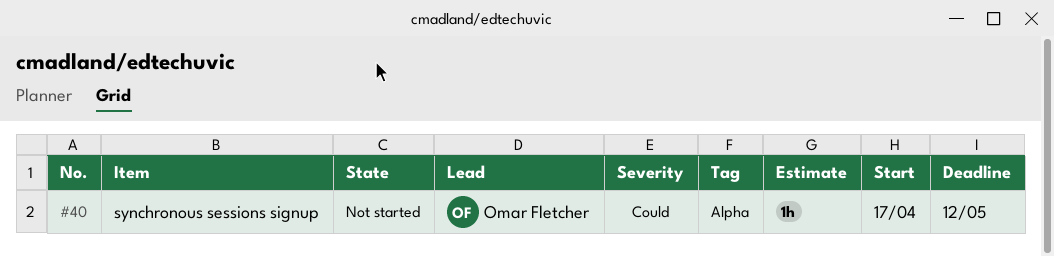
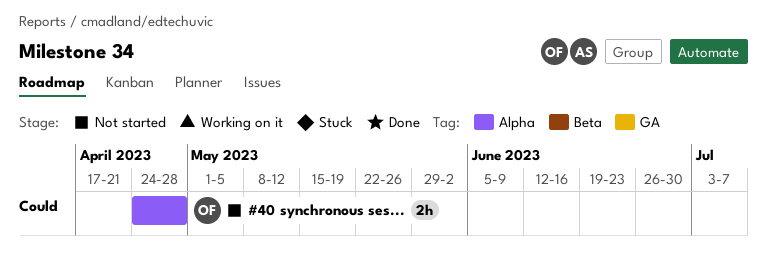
#40, estimate: 1h -> 2h
#40, start: Apr 17 -> Apr 24
#40, due: May 12 -> Apr 28

